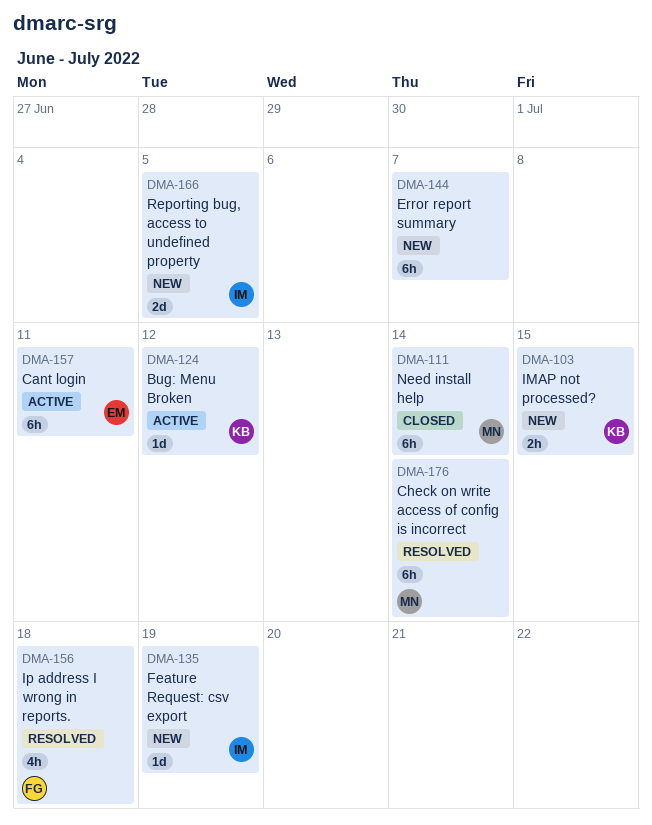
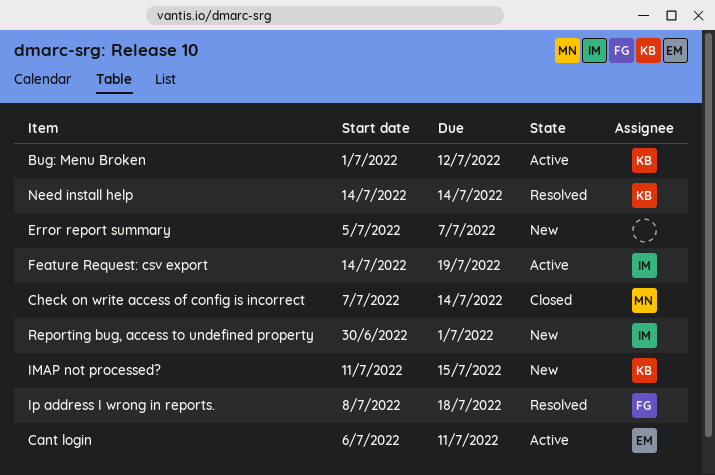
Check on write access of config is incorrect, status: Resolved -> Closed
Feature Request: csv export, status: New -> Active
Need install help, status: Closed -> Resolved
Need install help, owner: MN -> KB
Reporting bug, access to undefined property, due: Jul 5 -> Jul 1

